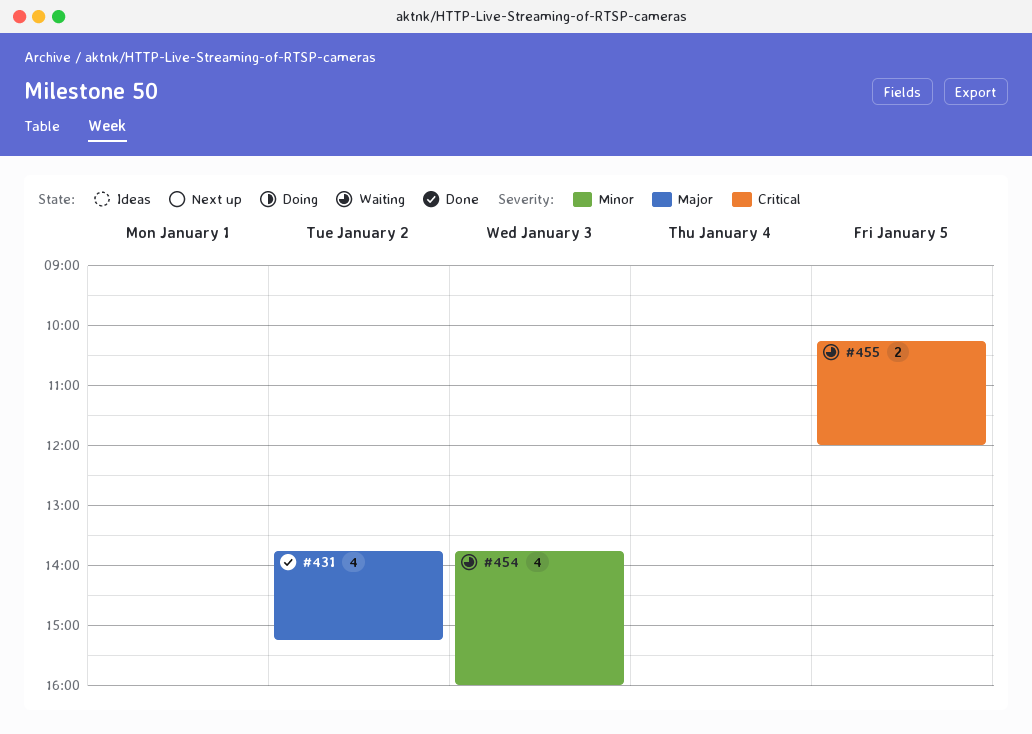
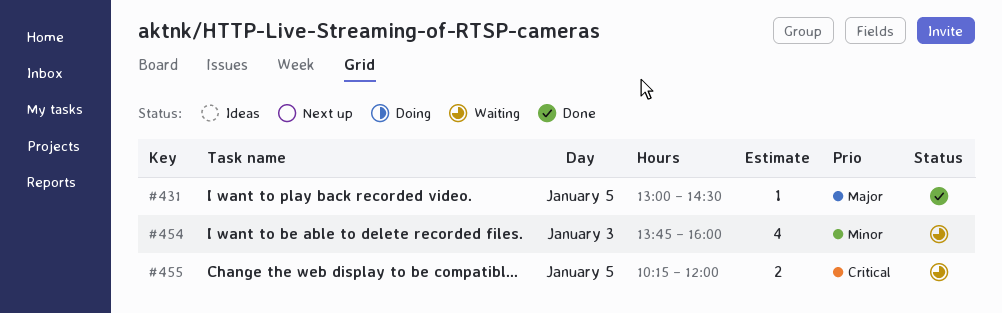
#431, estimate: 4 -> 1
#431, day: Jan 2 -> Jan 5
#431, begins: 13:45 -> 13:00
#431, ends: 15:15 -> 14:30

